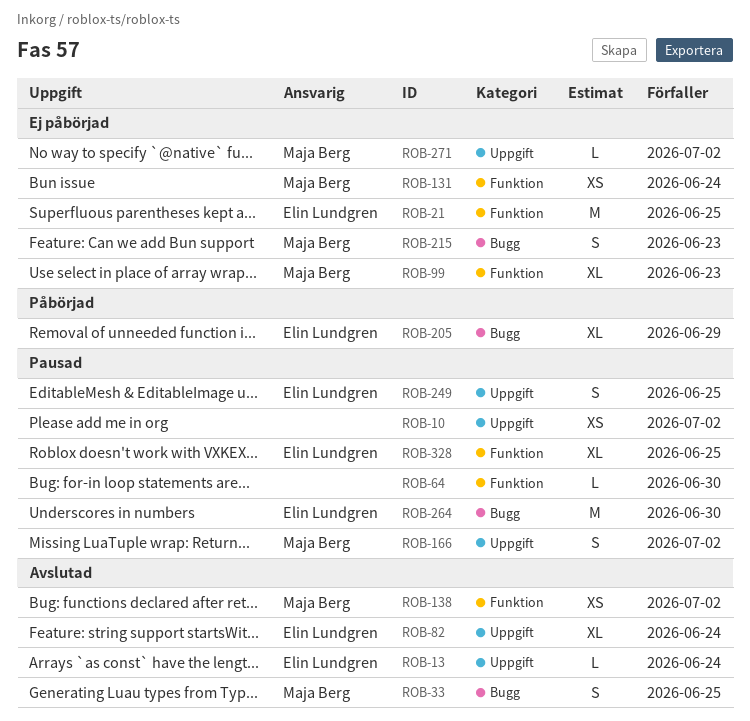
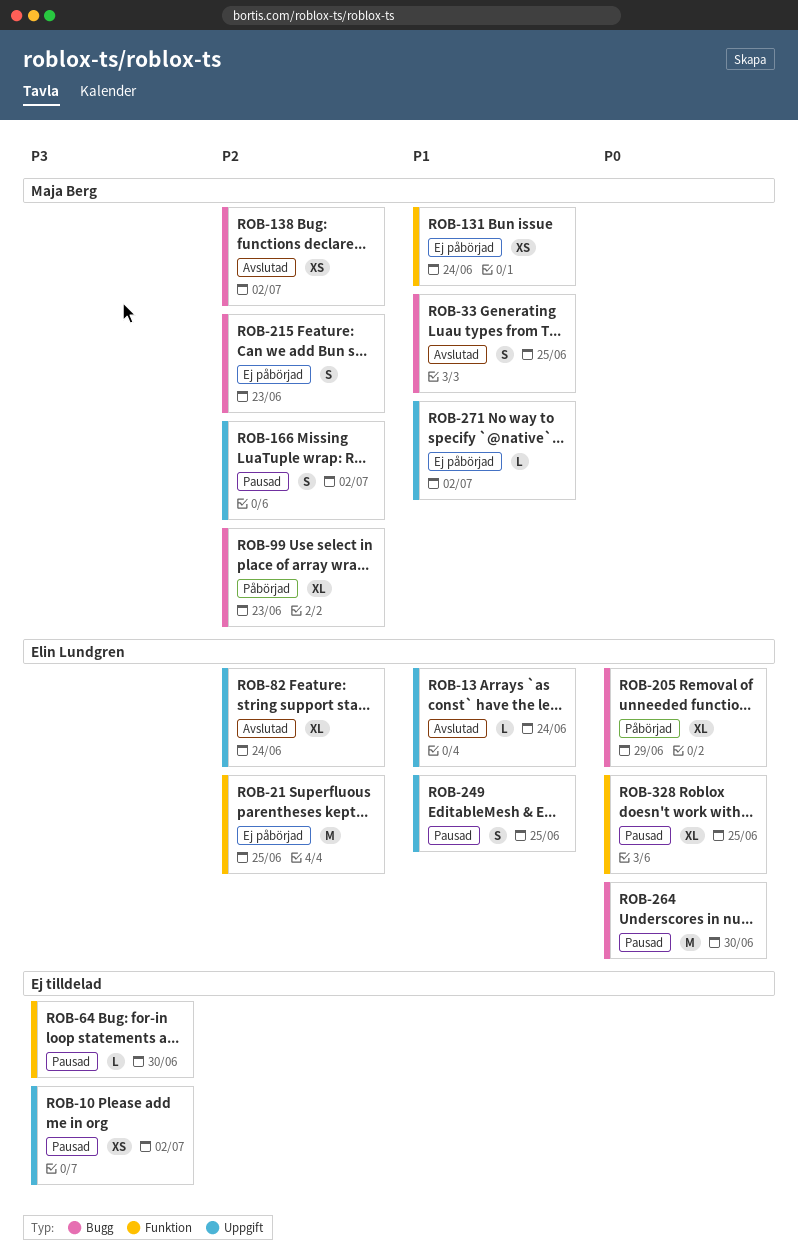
ROB-99, status: Ej påbörjad -> Påbörjad
ROB-99, label: Funktion -> Bugg
ROB-138, label: Funktion -> Bugg

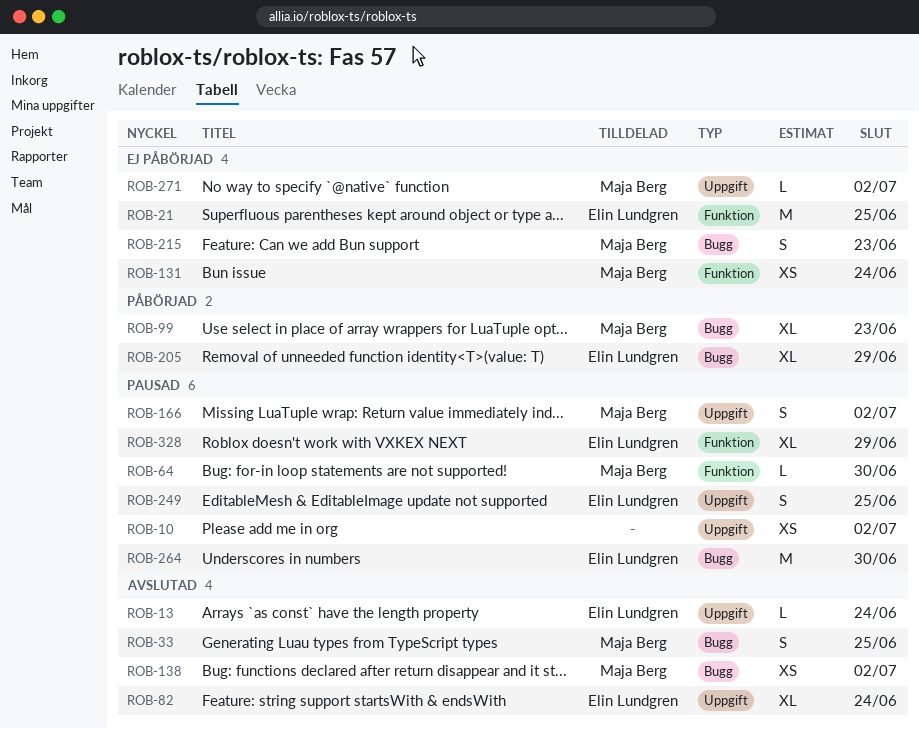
ROB-64, owner: none -> Maja Berg
ROB-328, due: Jun 25 -> Jun 29

